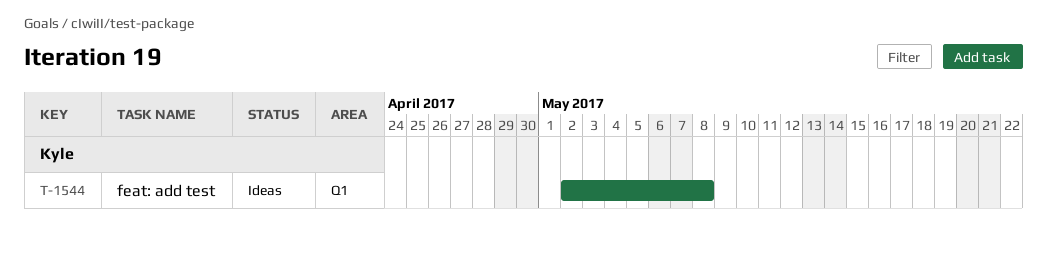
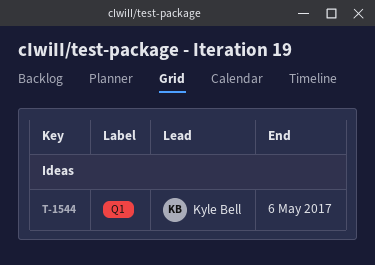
T-1544, due: May 8 -> May 6

